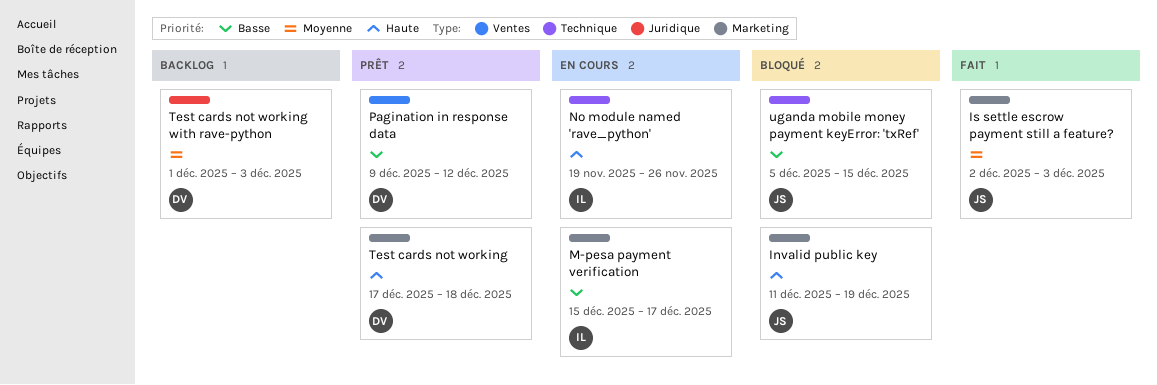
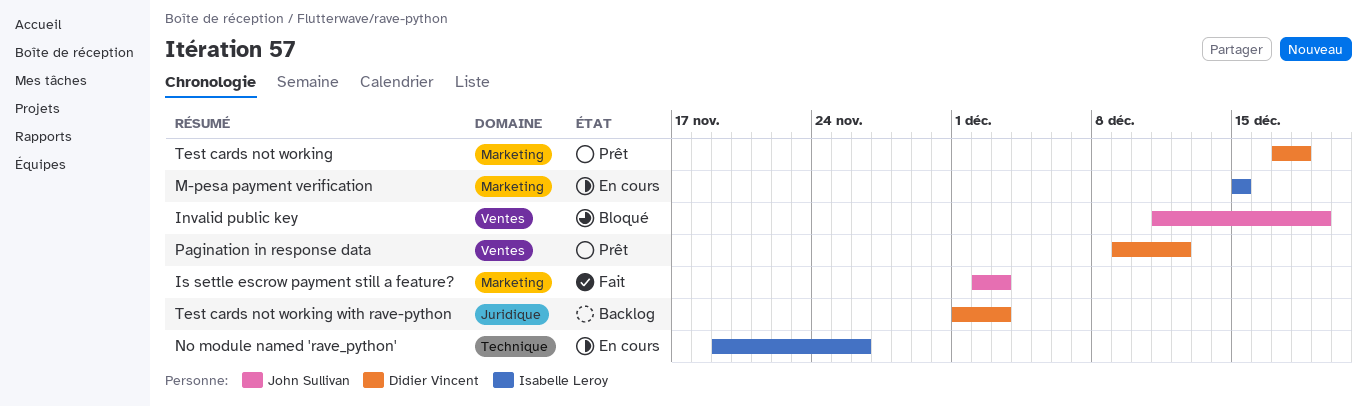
Invalid public key, label: Marketing -> Ventes
M-pesa payment verification, due: Dec 17 -> Dec 15
uganda mobile money payment keyError: 'txRef': present -> none

